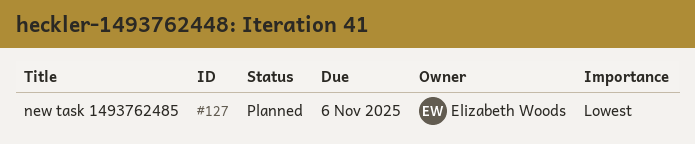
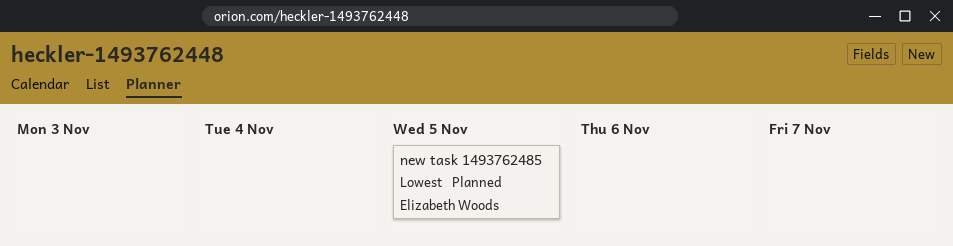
new task 1493762485, due: Nov 6 -> Nov 5

